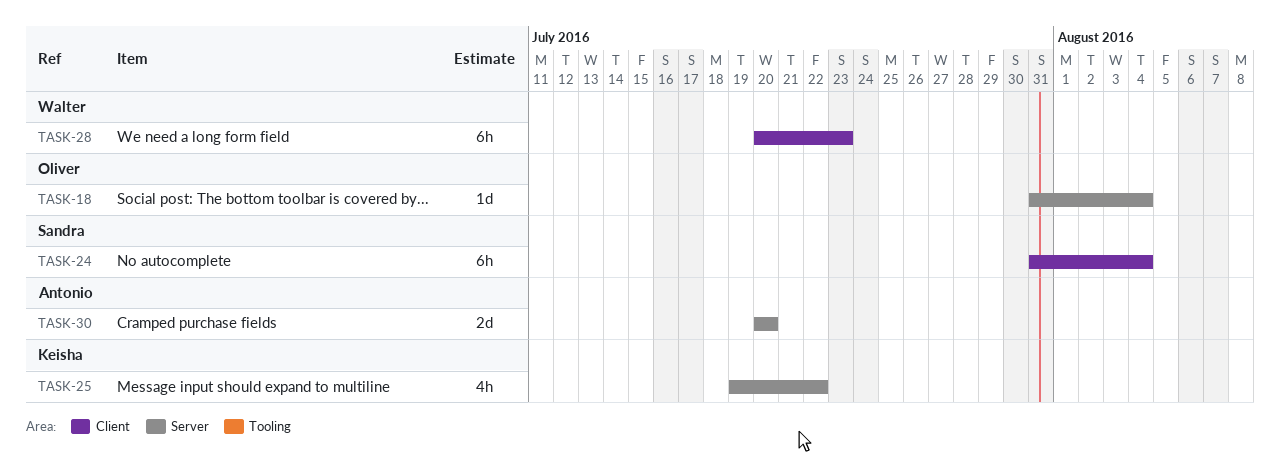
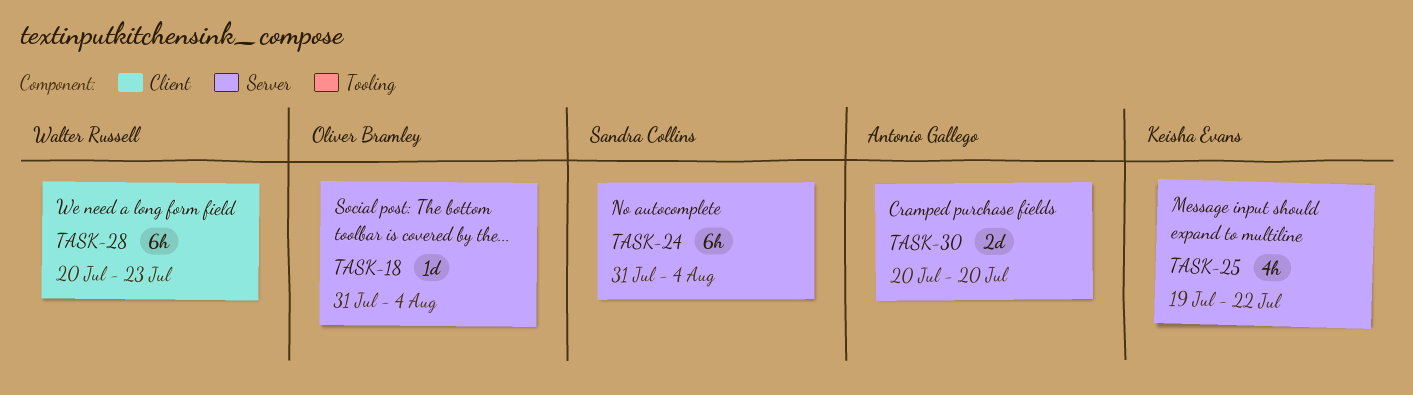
TASK-24, label: Client -> Server

